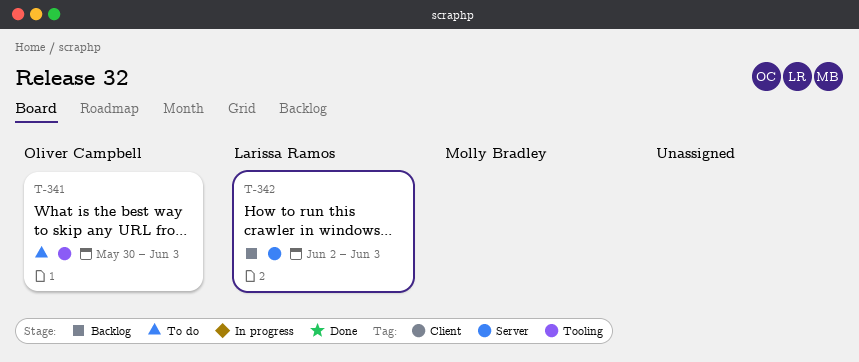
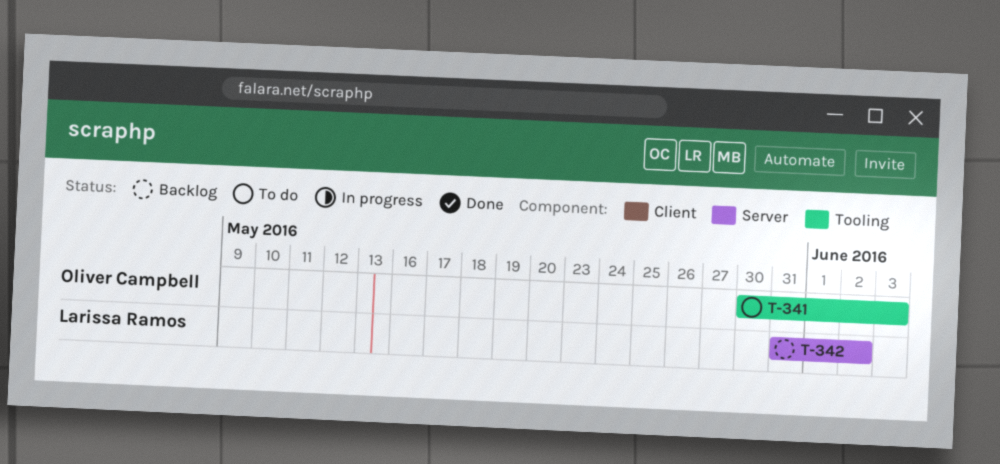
T-342, start: Jun 2 -> May 31
T-342, due: Jun 3 -> Jun 2

